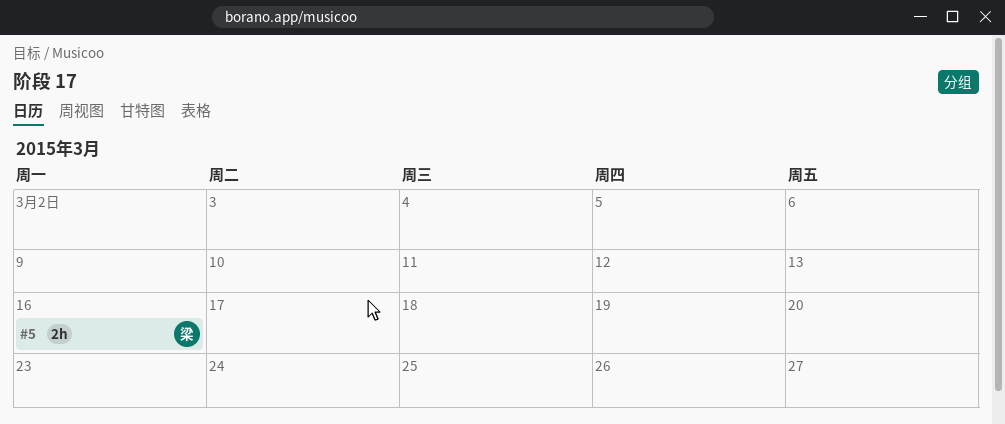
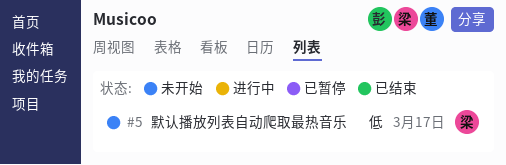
#5, due: Mar 16 -> Mar 17

